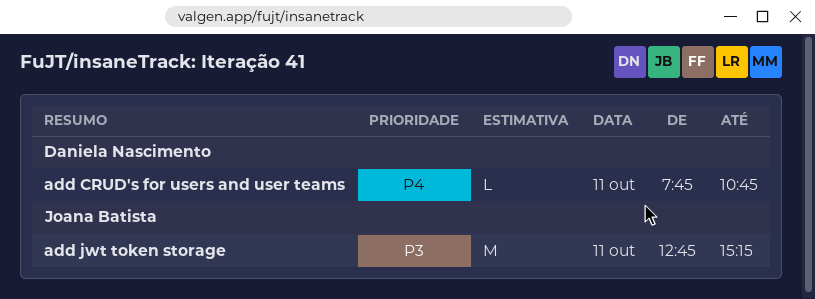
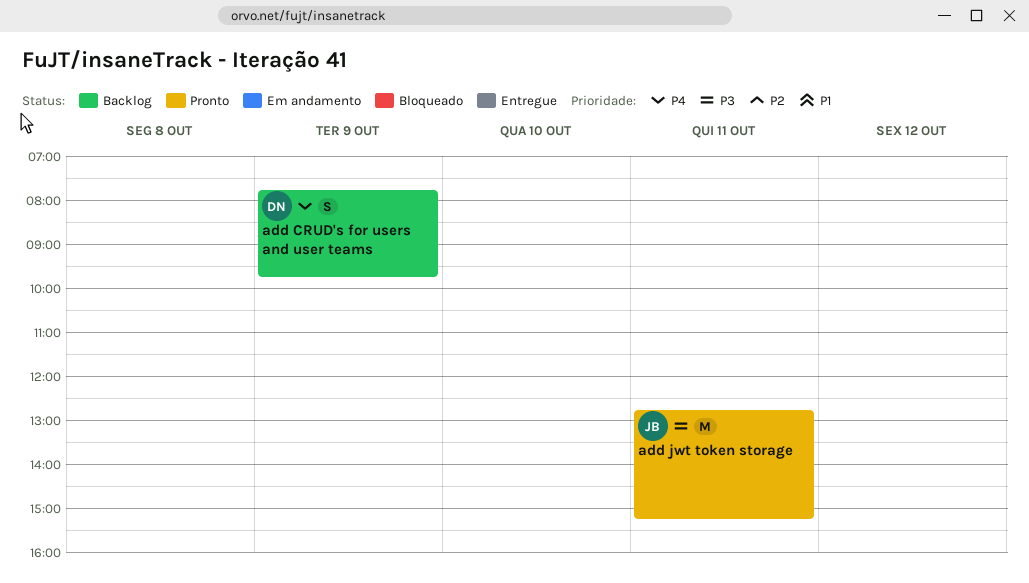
add CRUD's for users and user teams, estimate: L -> S
add CRUD's for users and user teams, day: Oct 11 -> Oct 9
add CRUD's for users and user teams, ends: 10:45 -> 09:45

